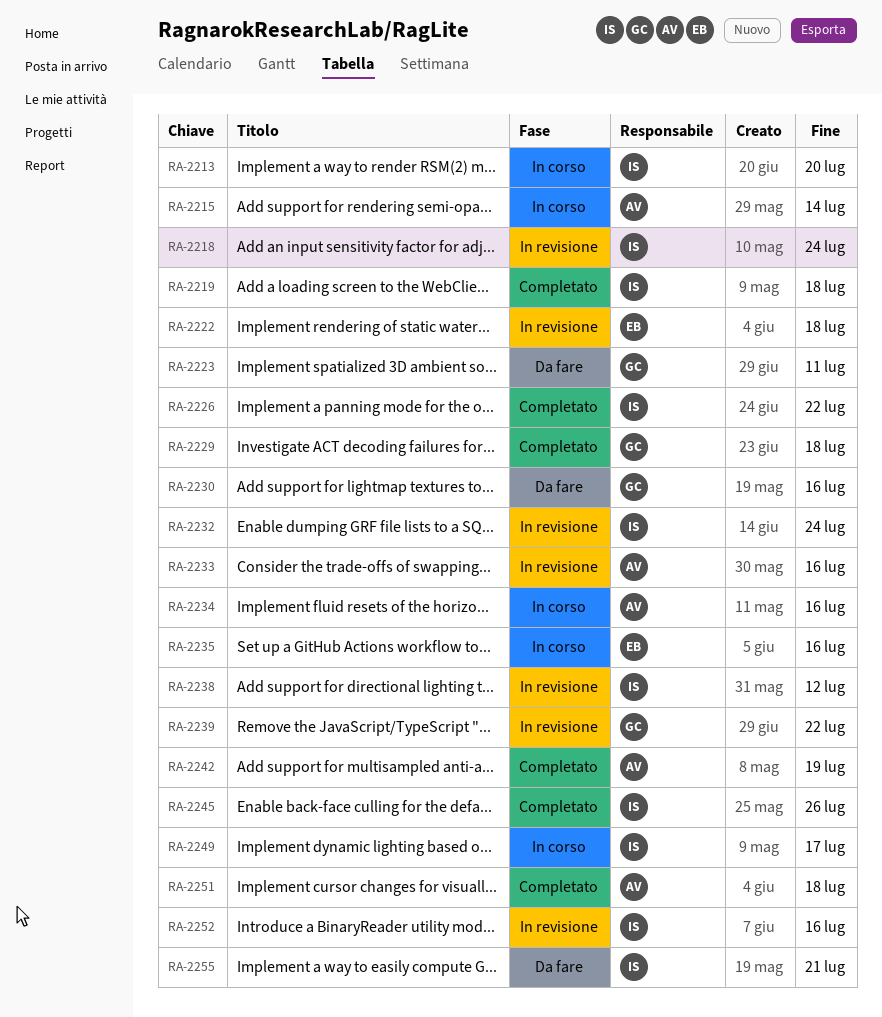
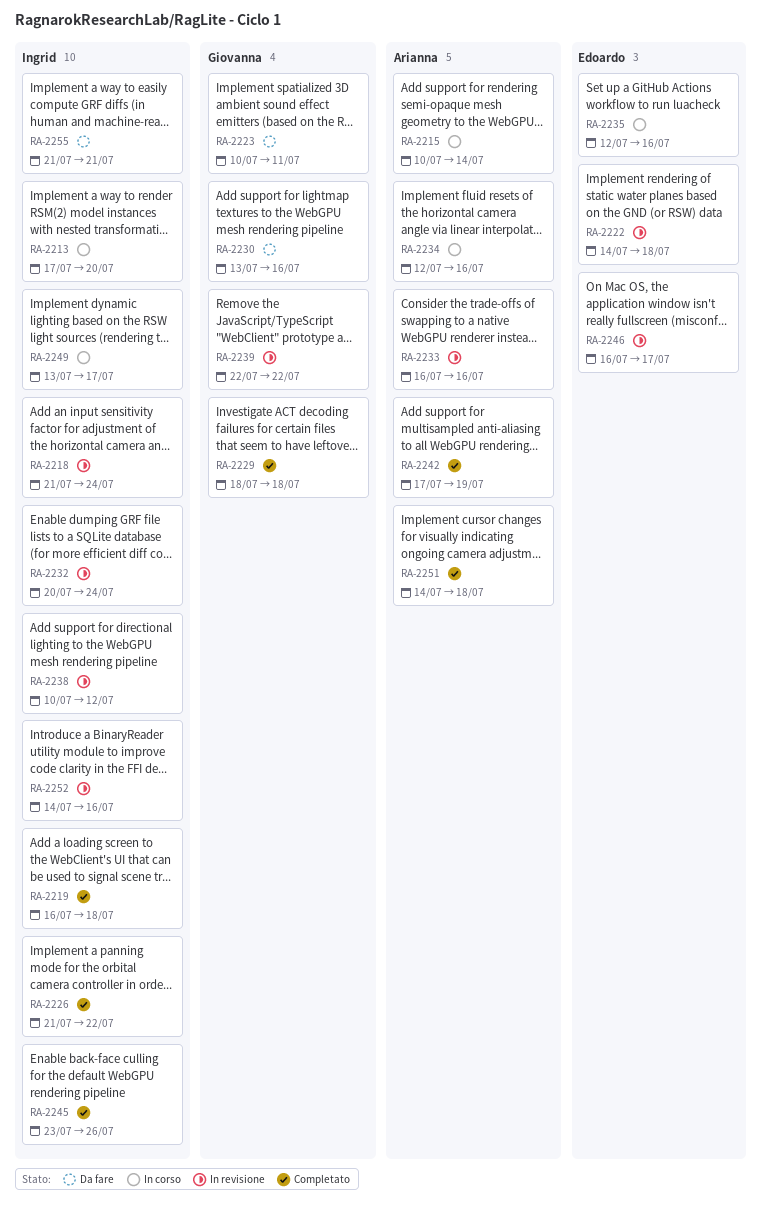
RA-2246: none -> present

